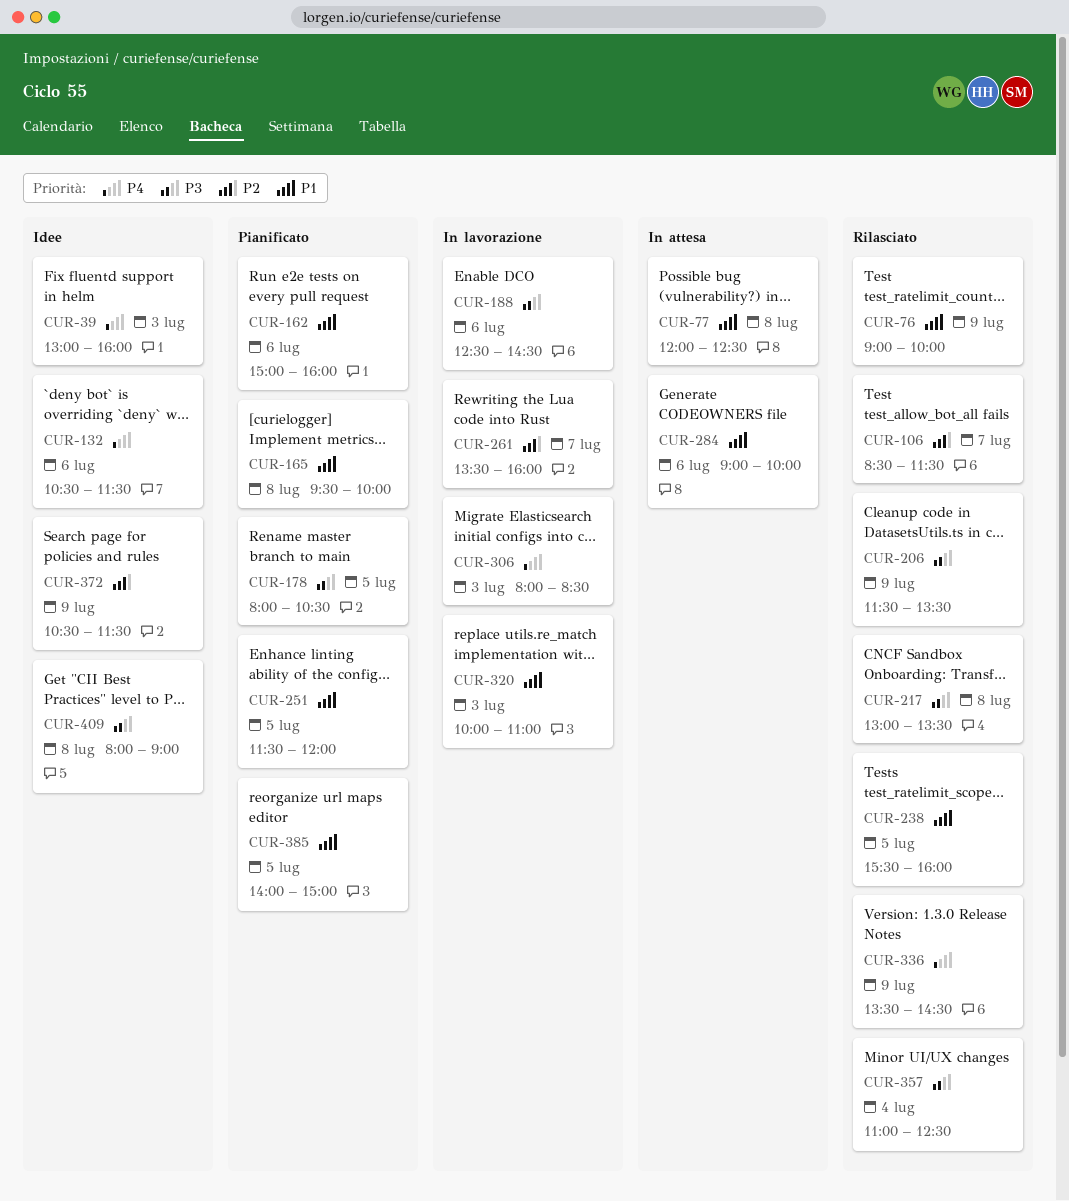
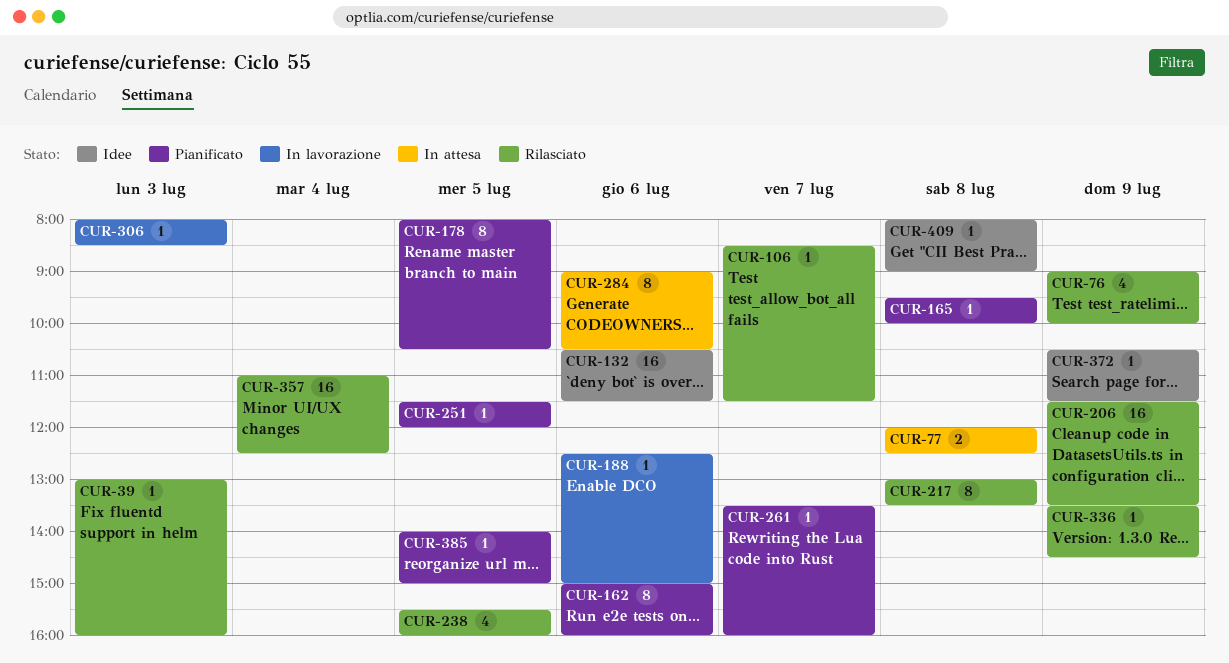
CUR-39, status: Idee -> Rilasciato
CUR-188, ends: 14:30 -> 15:00
CUR-261, status: In lavorazione -> Pianificato
CUR-284, ends: 10:00 -> 10:30
CUR-320: present -> none

